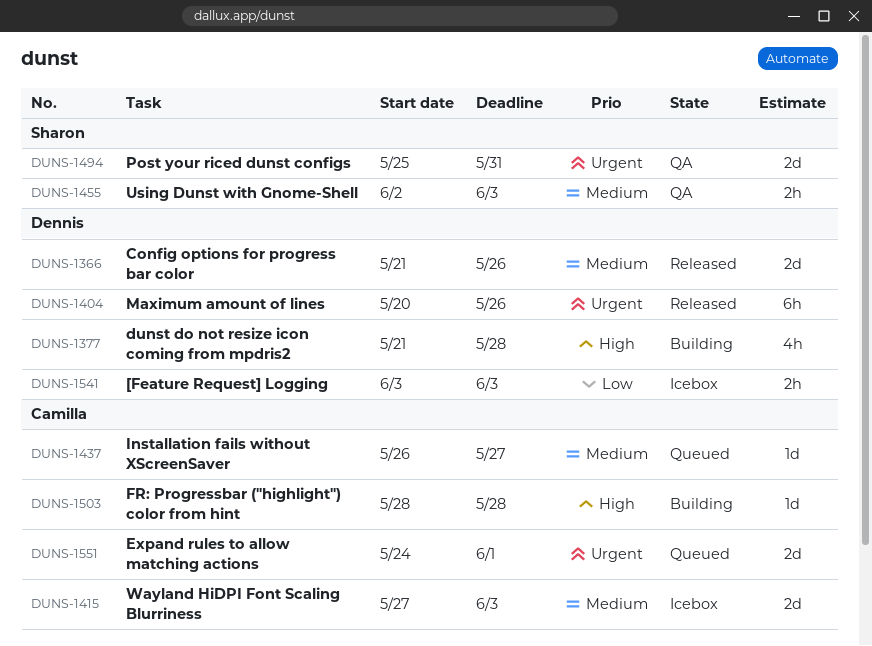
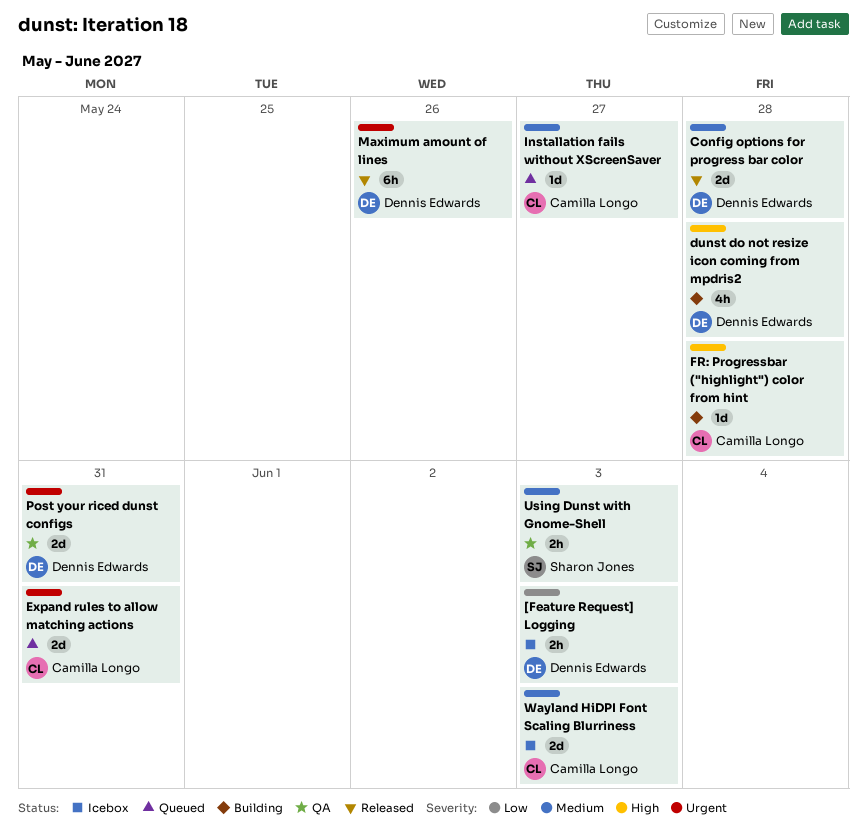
Config options for progress bar color, due: May 26 -> May 28
Expand rules to allow matching actions, due: Jun 1 -> May 31
Post your riced dunst configs, owner: Sharon Jones -> Dennis Edwards

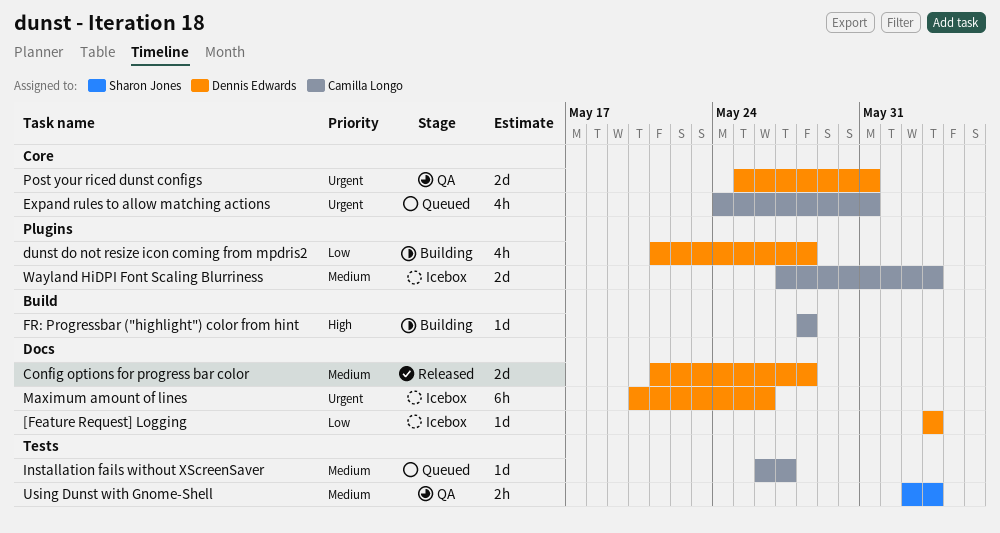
[Feature Request] Logging, estimate: 2h -> 1d
dunst do not resize icon coming from mpdris2, priority: High -> Low
Expand rules to allow matching actions, estimate: 2d -> 4h
Maximum amount of lines, status: Released -> Icebox

